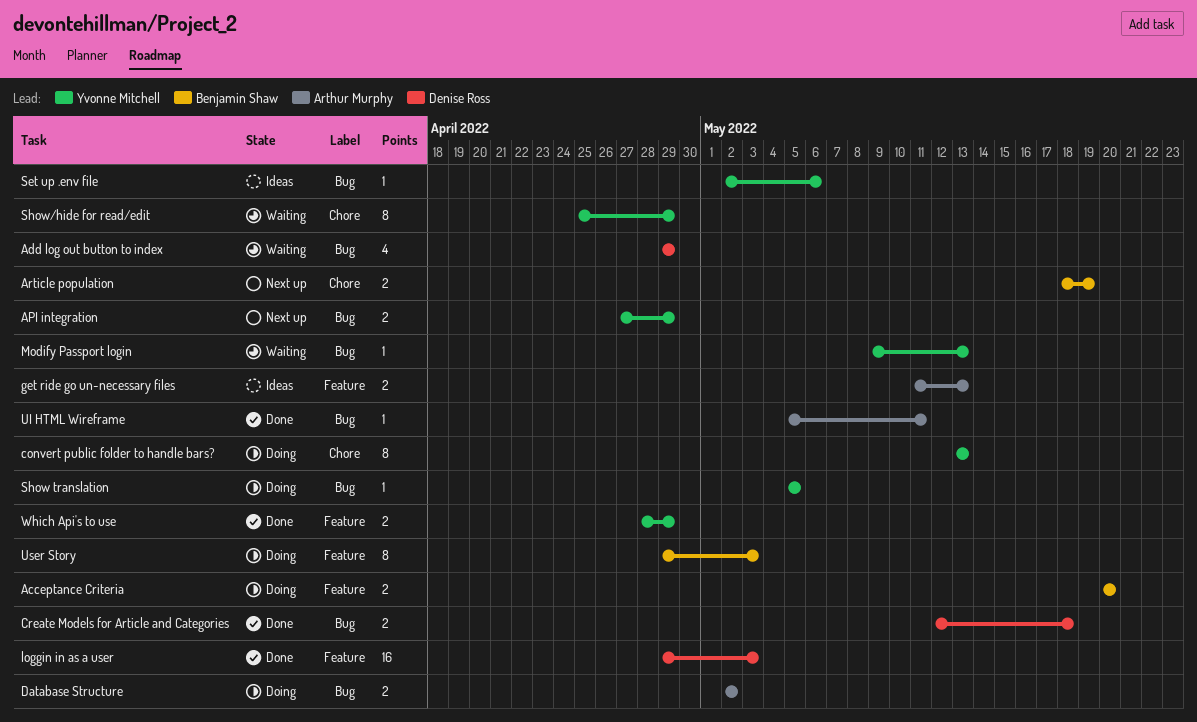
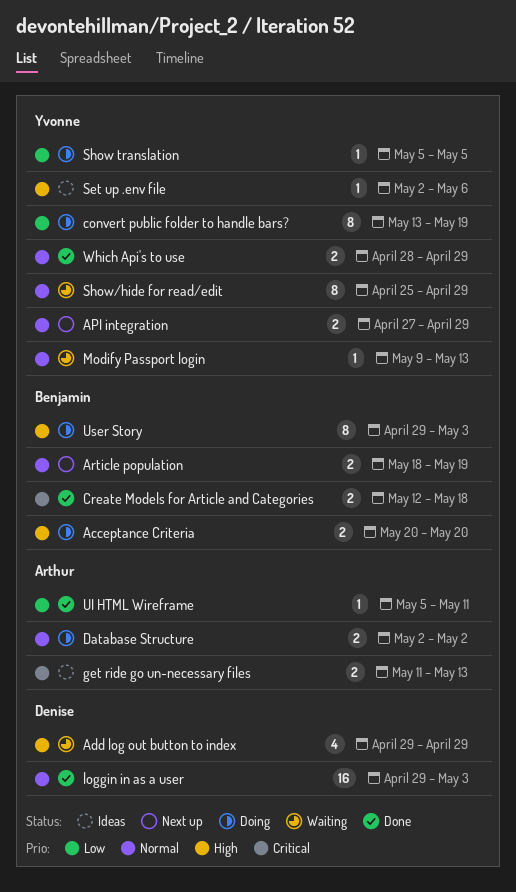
convert public folder to handle bars?, due: May 13 -> May 19
Create Models for Article and Categories, owner: Denise Ross -> Benjamin Shaw

